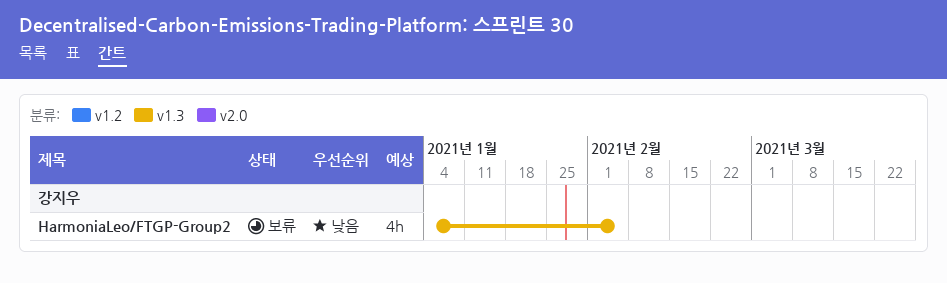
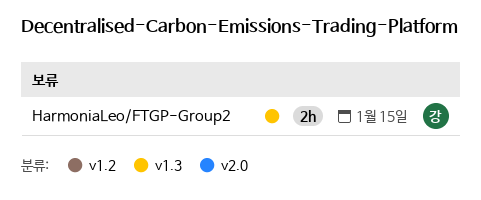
HarmoniaLeo/FTGP-Group2, estimate: 4h -> 2h
HarmoniaLeo/FTGP-Group2, due: Feb 5 -> Jan 15

